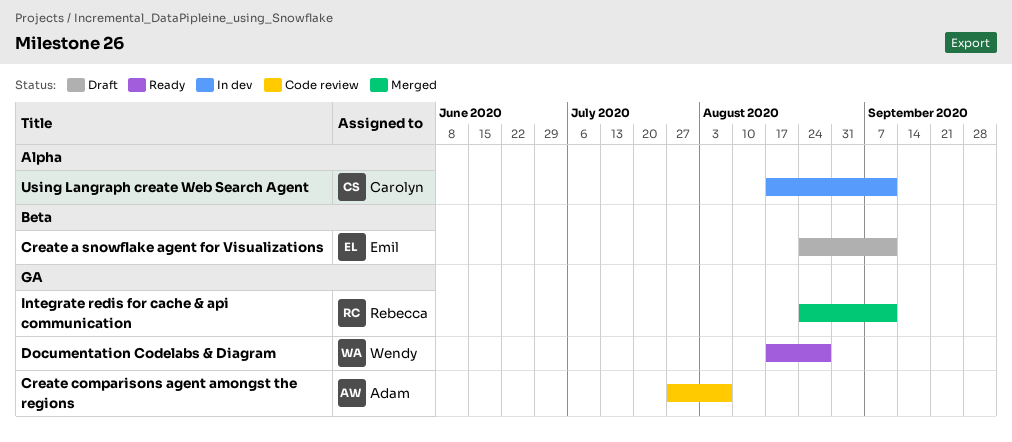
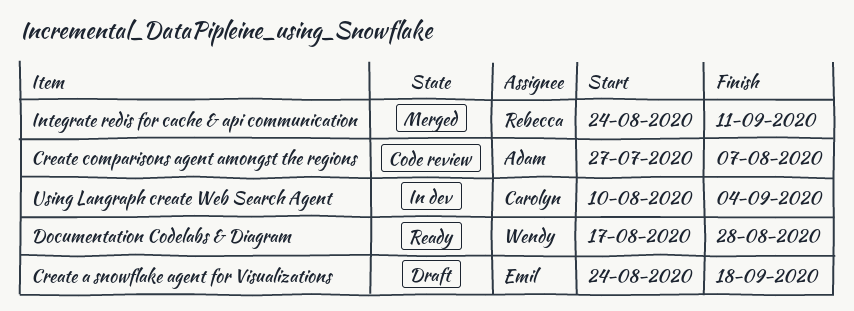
Create a snowflake agent for Visualizations, due: Sep 11 -> Sep 18
Using Langraph create Web Search Agent, start: Aug 17 -> Aug 10
Using Langraph create Web Search Agent, due: Sep 11 -> Sep 4

